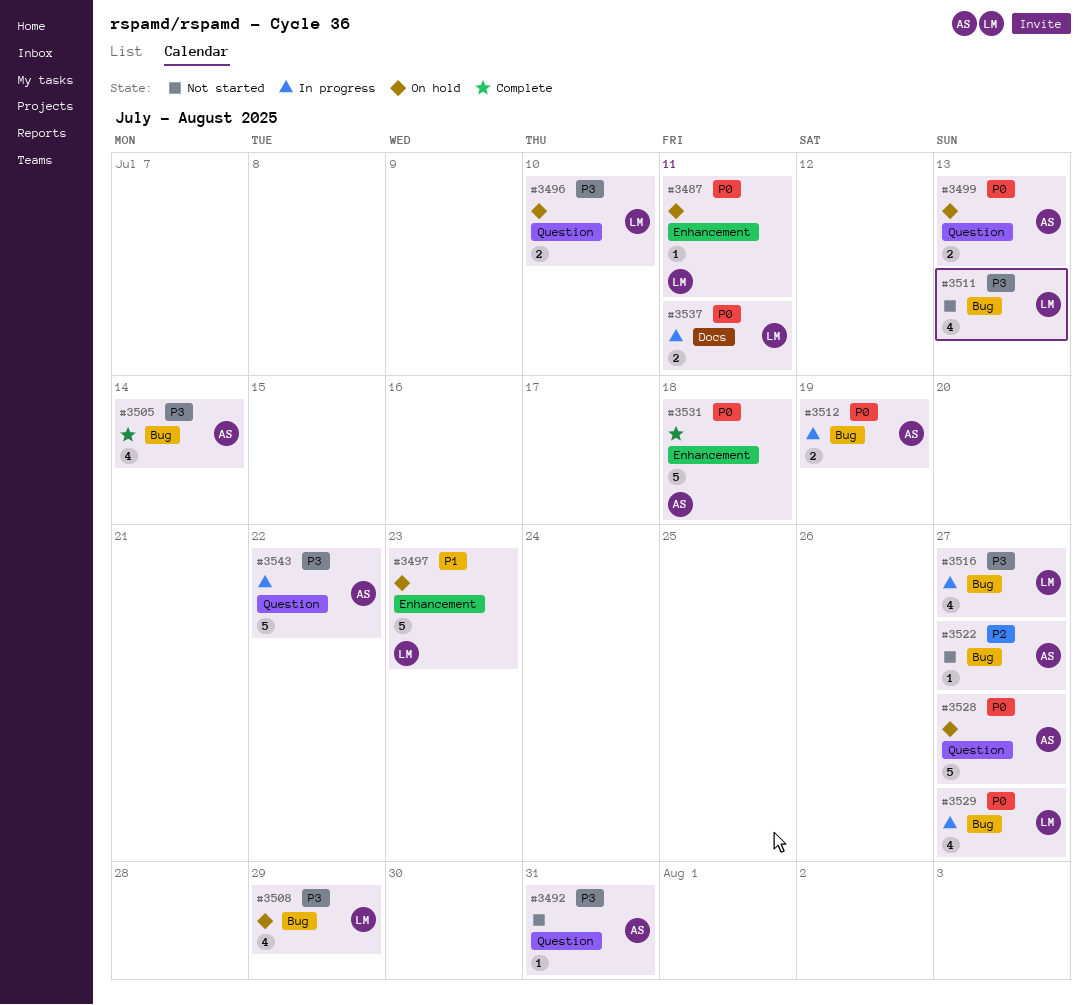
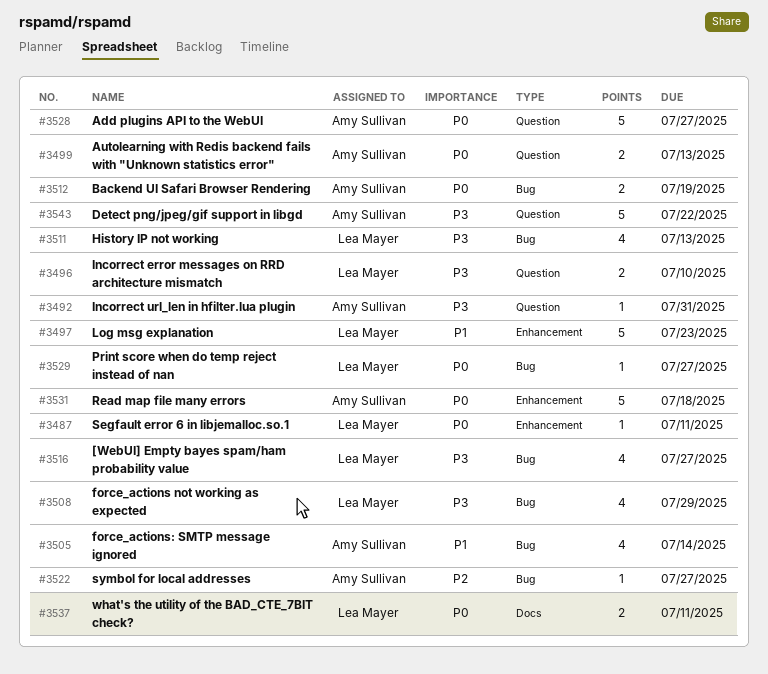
#3505, priority: P3 -> P1
#3529, estimate: 4 -> 1

